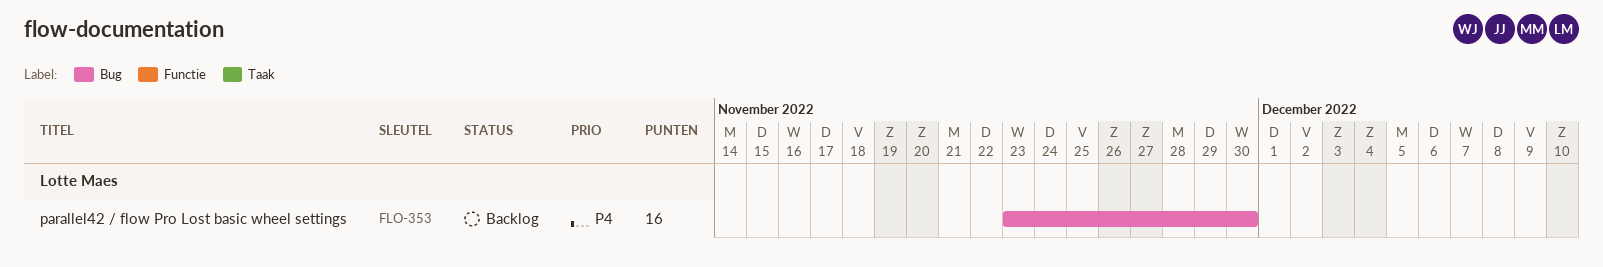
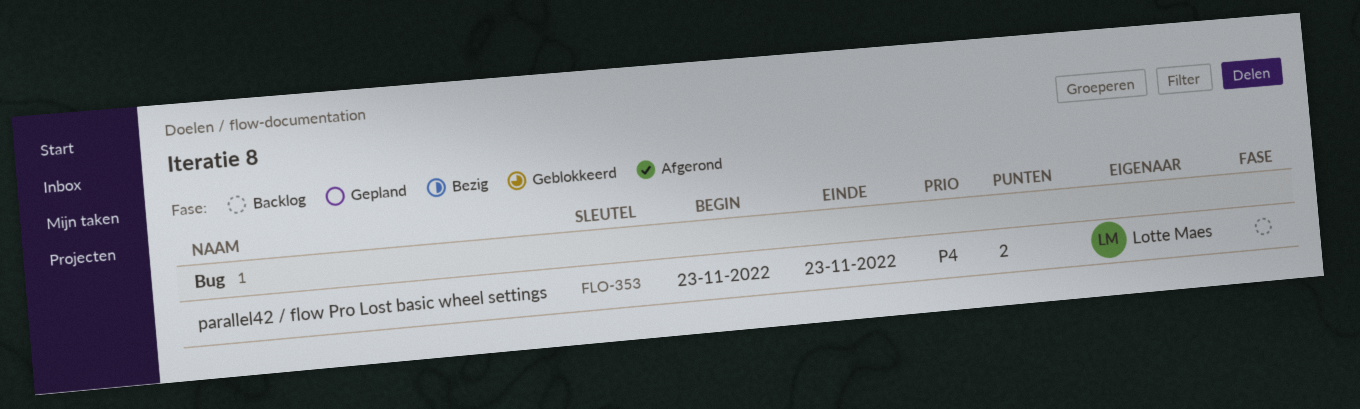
FLO-353, estimate: 16 -> 2
FLO-353, due: Nov 30 -> Nov 23

